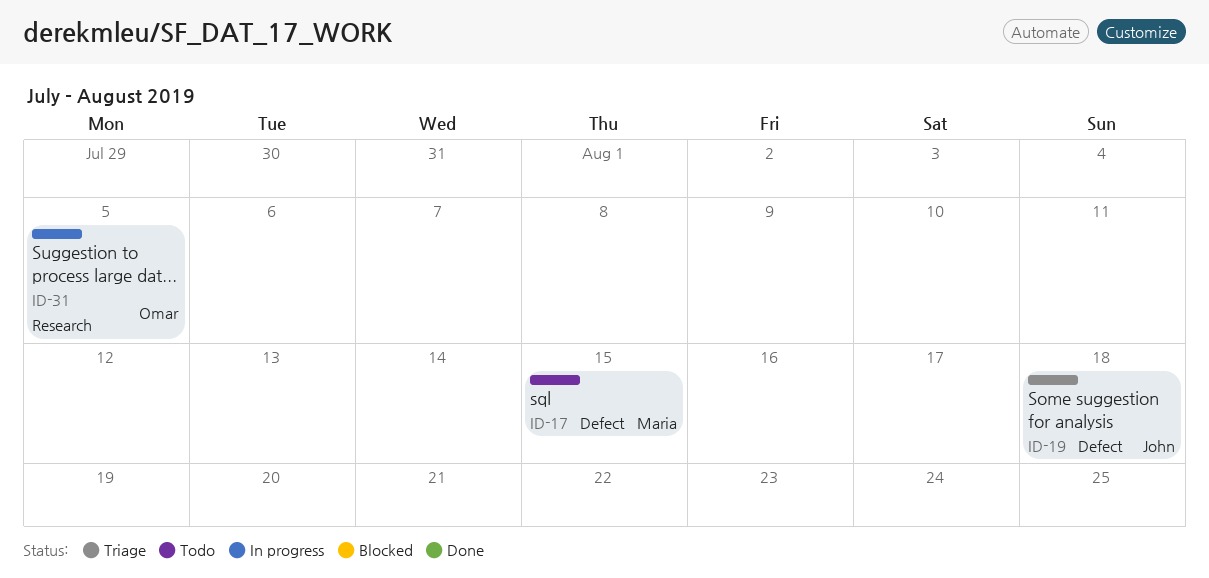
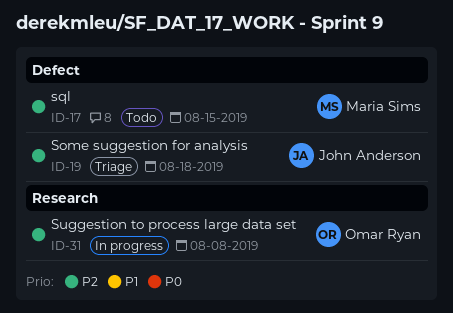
ID-31, due: Aug 5 -> Aug 8

